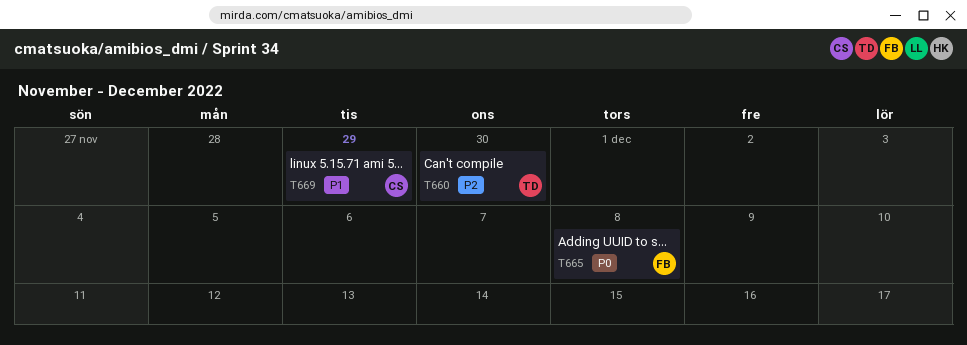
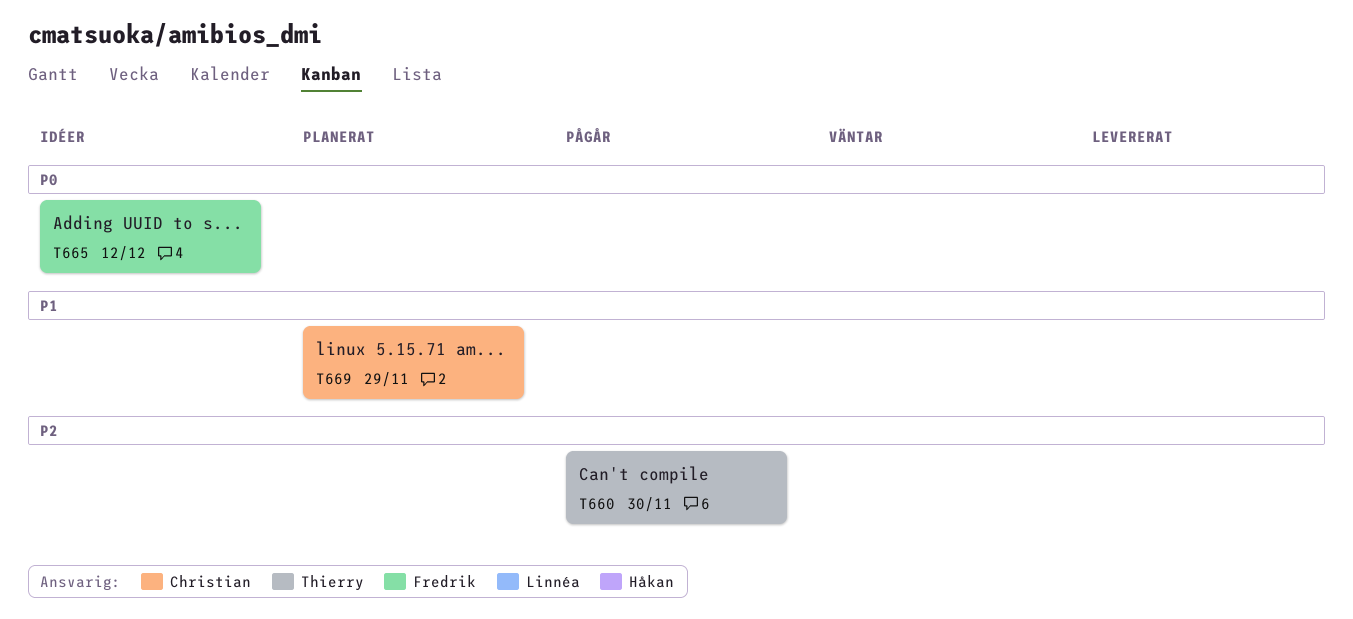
T665, due: Dec 8 -> Dec 12

